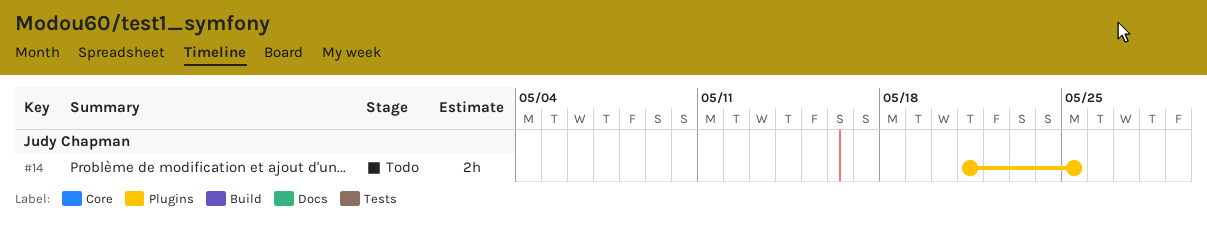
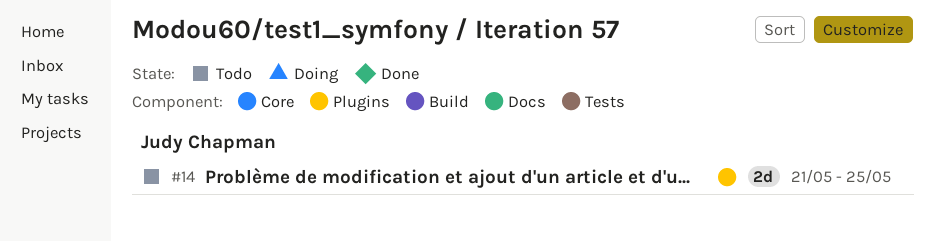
#14, estimate: 2h -> 2d

